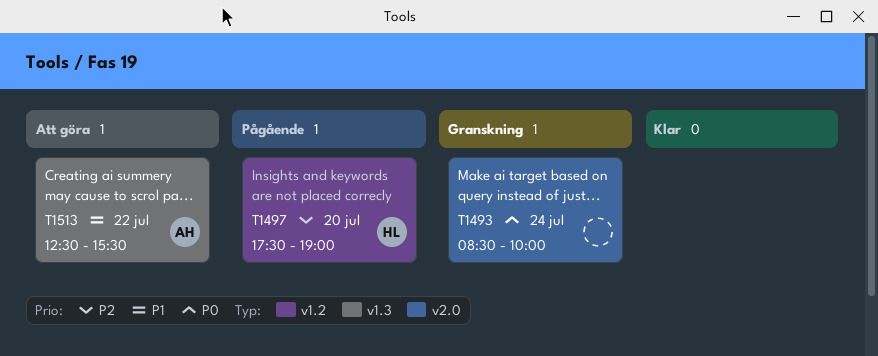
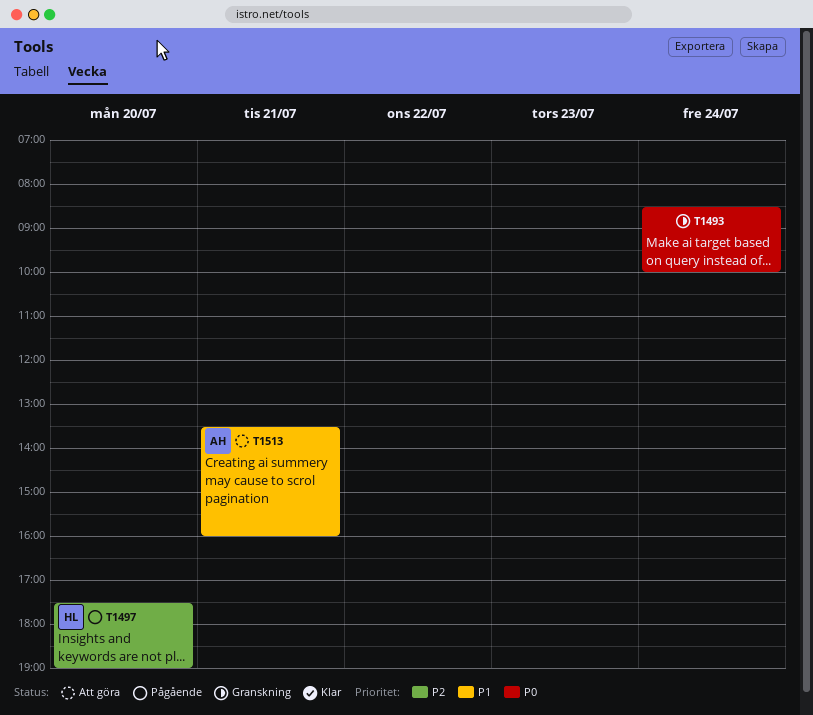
T1513, day: Jul 22 -> Jul 21
T1513, begins: 12:30 -> 13:30
T1513, ends: 15:30 -> 16:00

